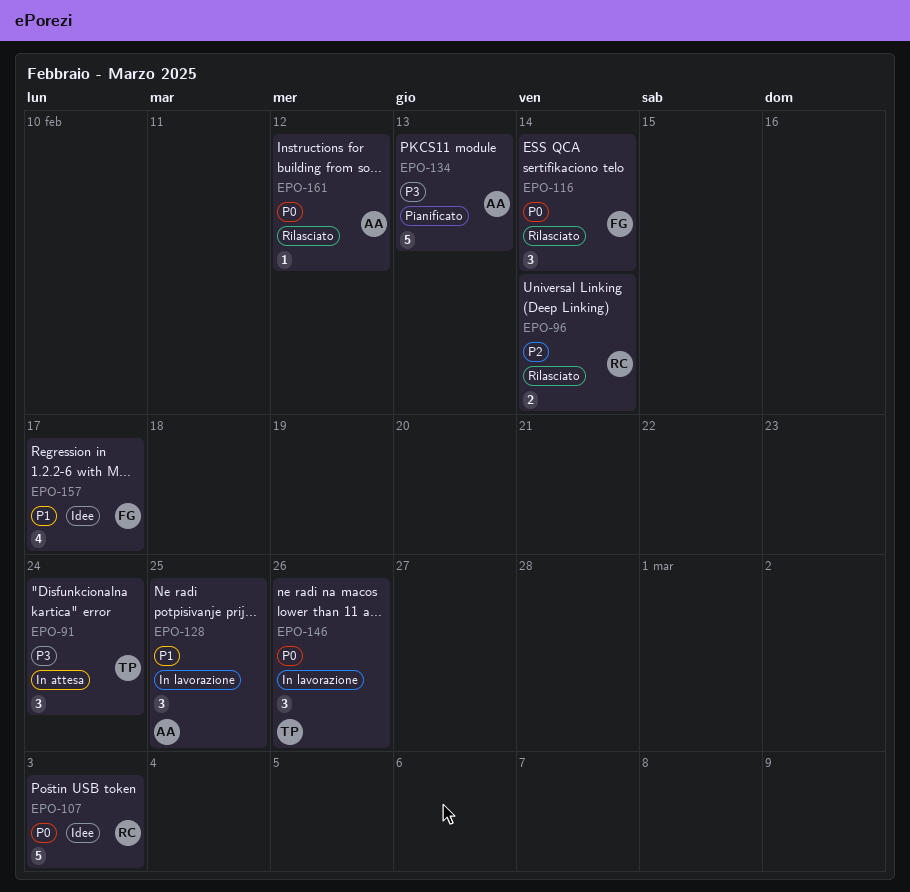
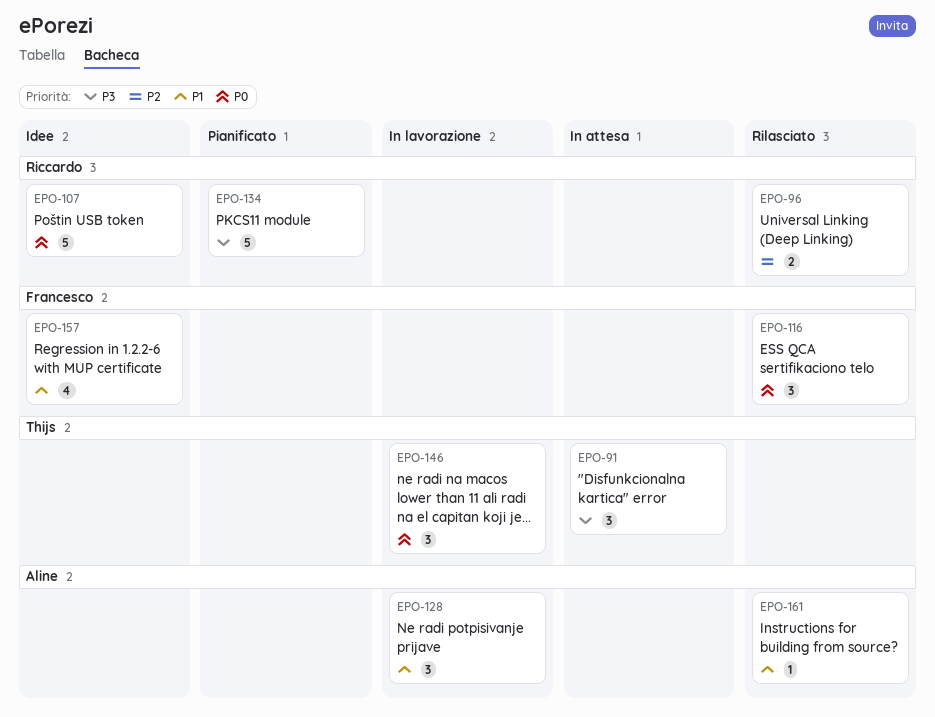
EPO-134, owner: Aline -> Riccardo
EPO-161, priority: P0 -> P1

